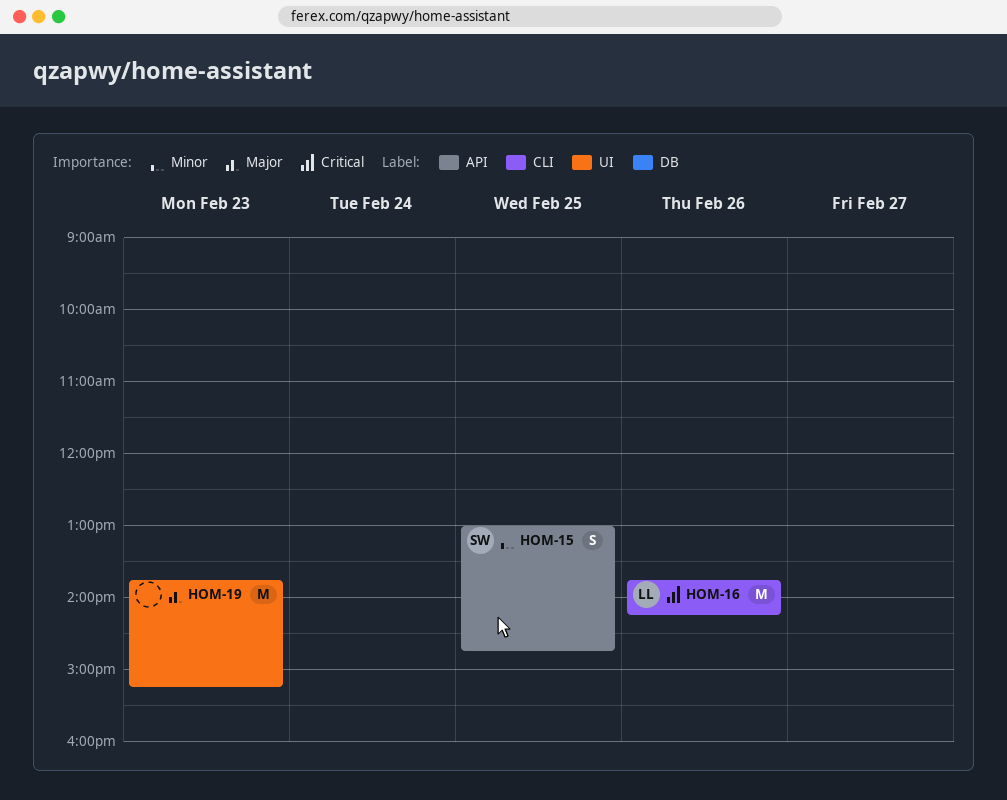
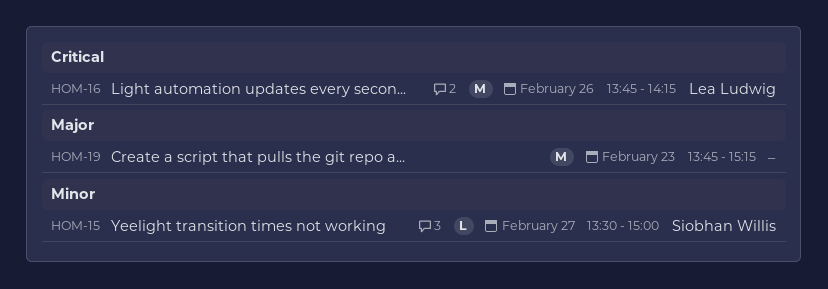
HOM-15, estimate: S -> L
HOM-15, day: Feb 25 -> Feb 27
HOM-15, begins: 13:00 -> 13:30
HOM-15, ends: 14:45 -> 15:00

